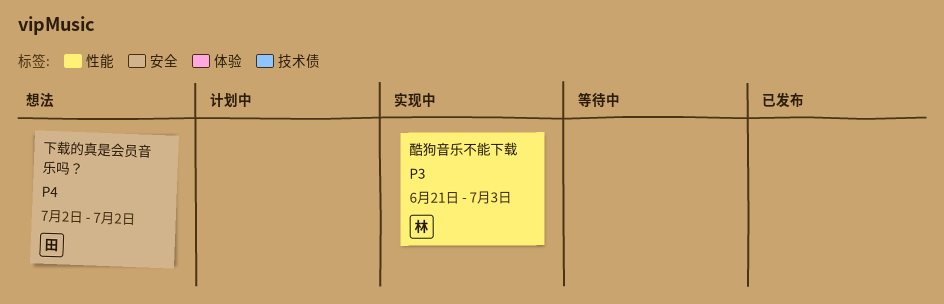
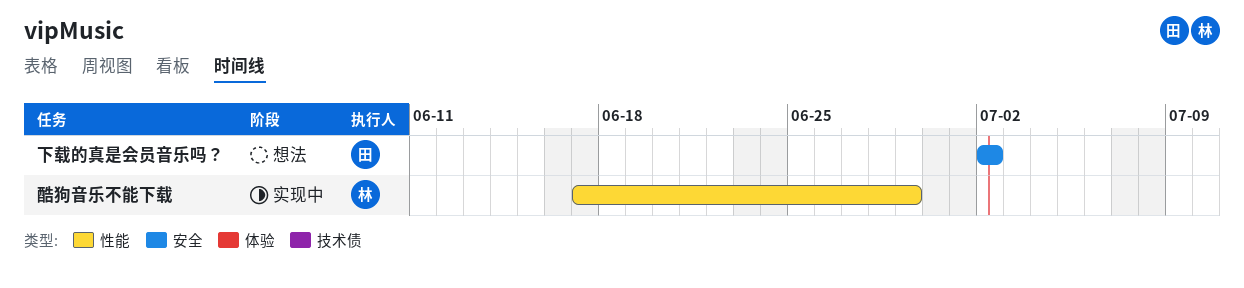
酷狗音乐不能下载, start: Jun 21 -> Jun 17
酷狗音乐不能下载, due: Jul 3 -> Jun 29

